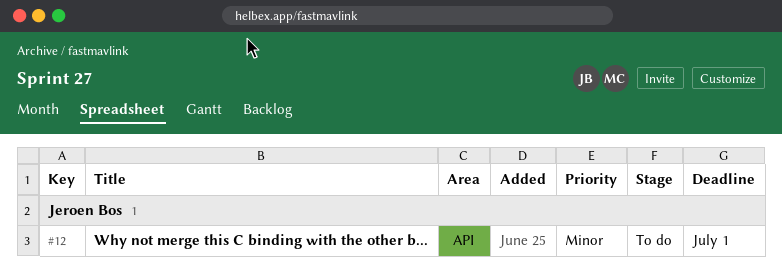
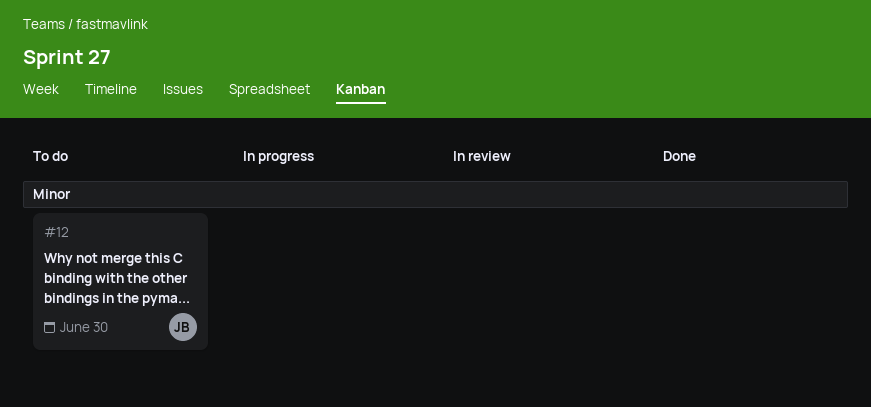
#12, due: Jul 1 -> Jun 30

